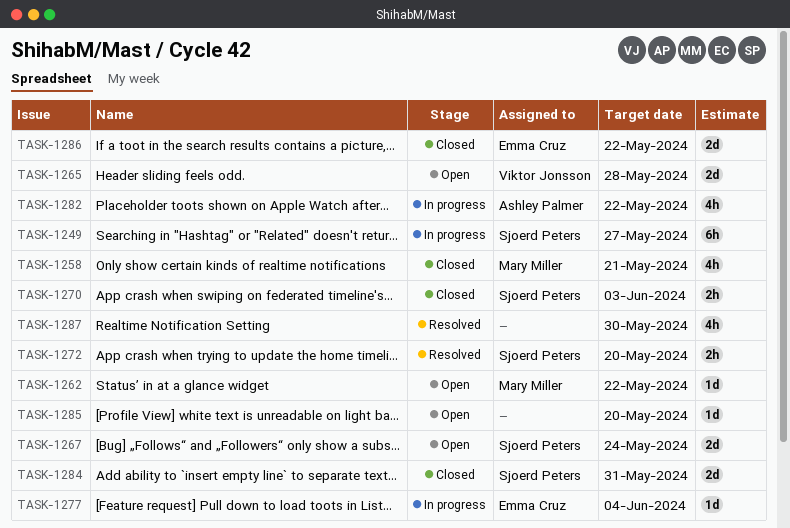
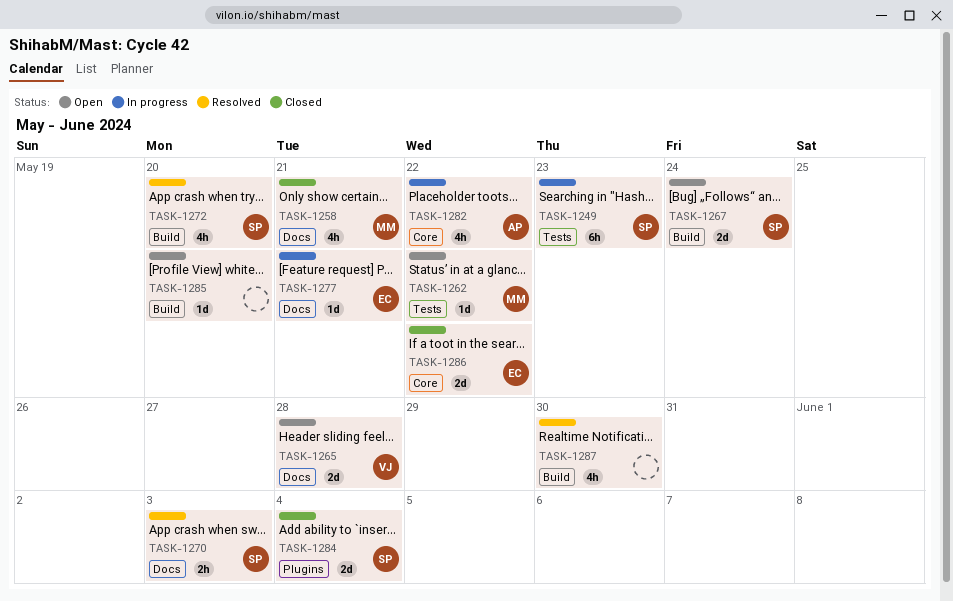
TASK-1249, due: May 27 -> May 23
TASK-1270, status: Closed -> Resolved
TASK-1272, estimate: 2h -> 4h
TASK-1277, due: Jun 4 -> May 21
TASK-1284, due: May 31 -> Jun 4

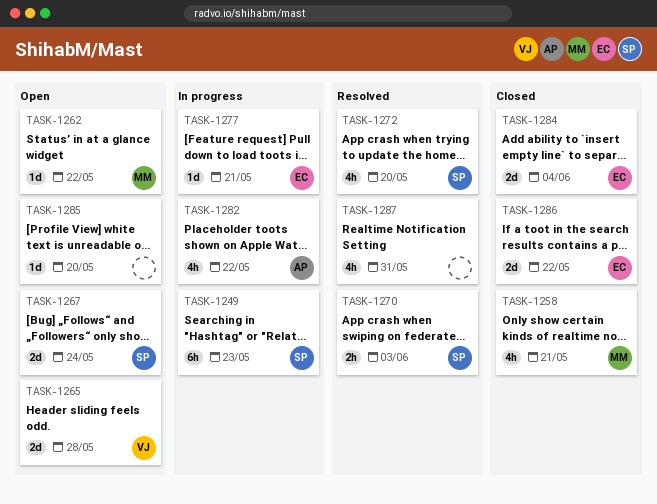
TASK-1284, owner: SP -> EC
TASK-1287, due: May 30 -> May 31

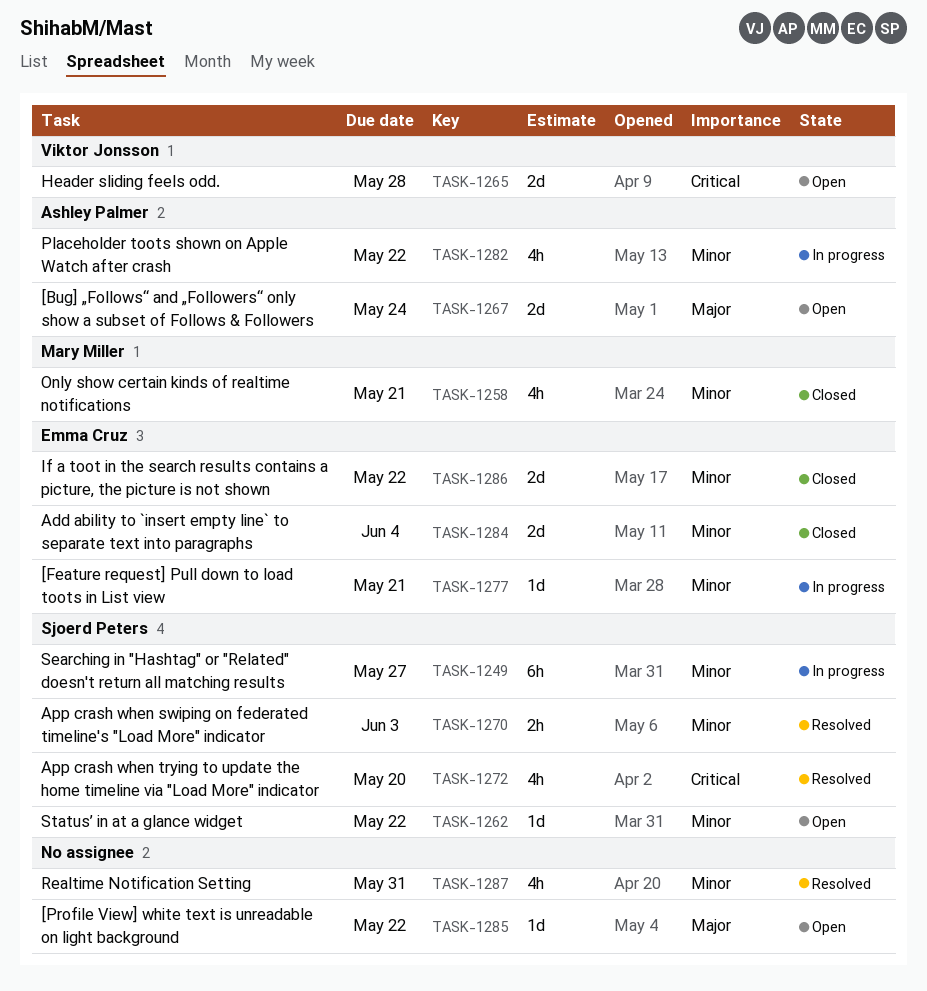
TASK-1249, due: May 23 -> May 27
TASK-1262, owner: Mary Miller -> Sjoerd Peters
TASK-1267, owner: Sjoerd Peters -> Ashley Palmer
TASK-1285, due: May 20 -> May 22

